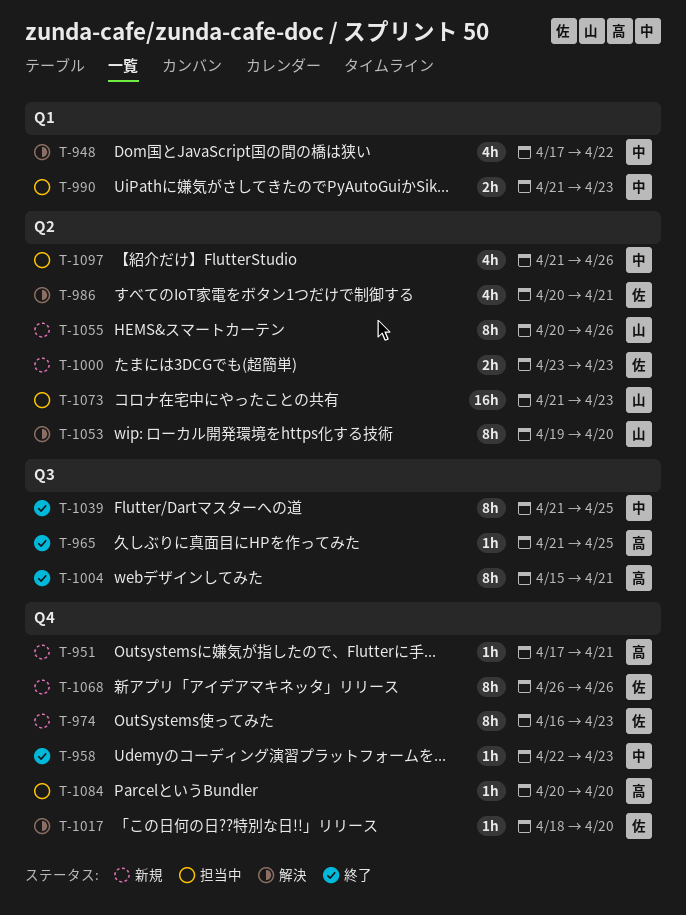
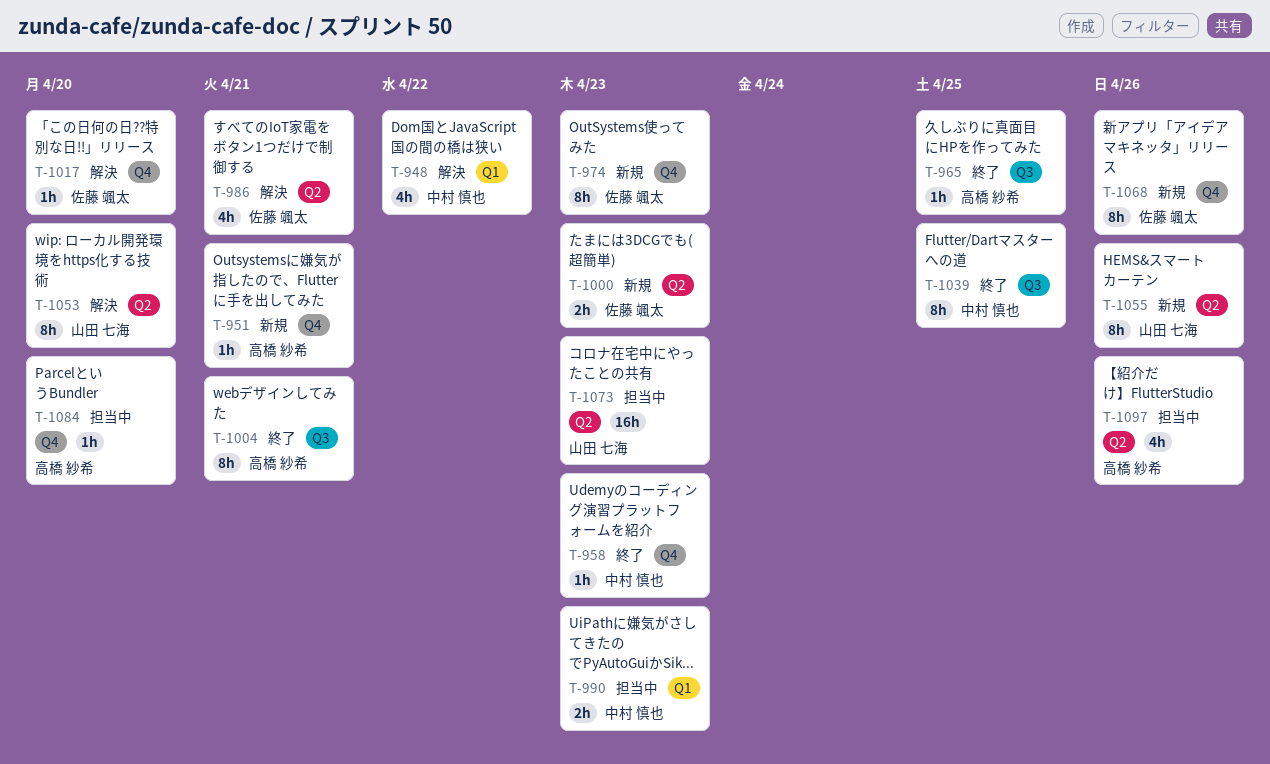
T-1097, owner: 中村 慎也 -> 高橋 紗希

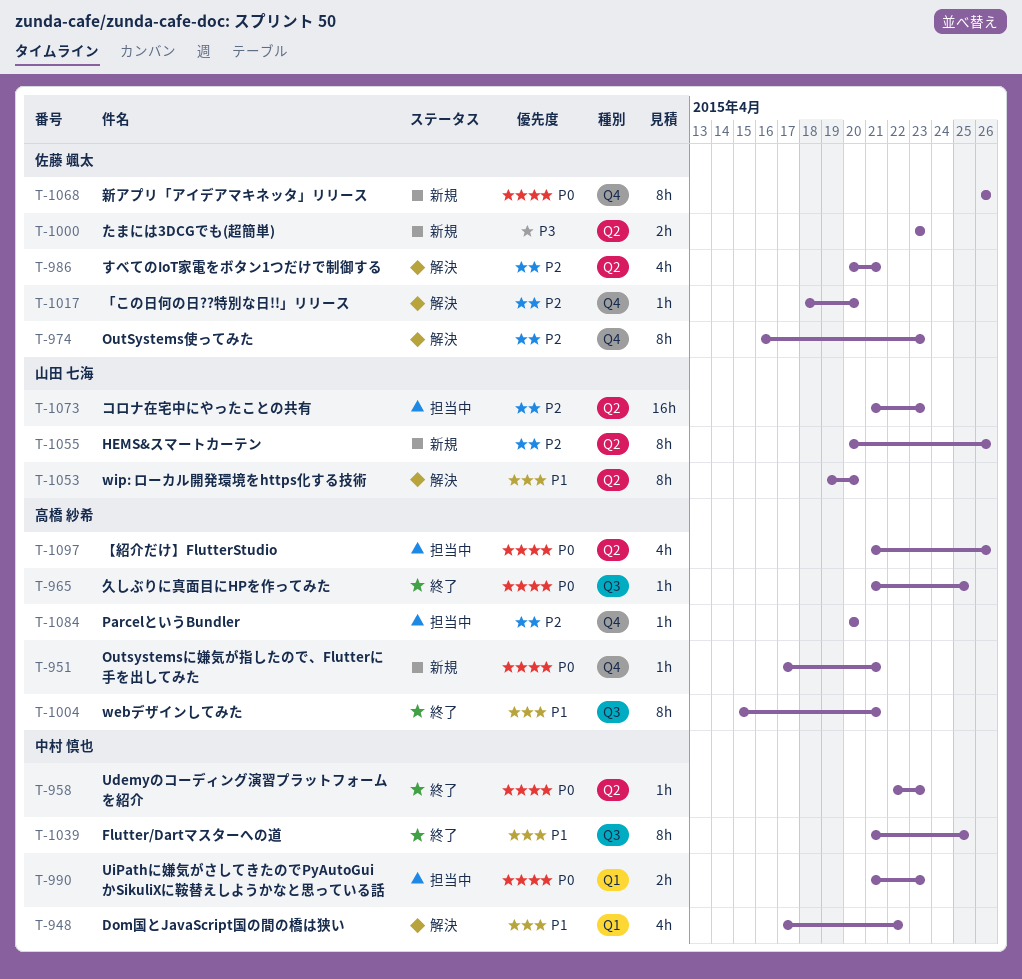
T-958, label: Q4 -> Q2
T-974, status: 新規 -> 解決

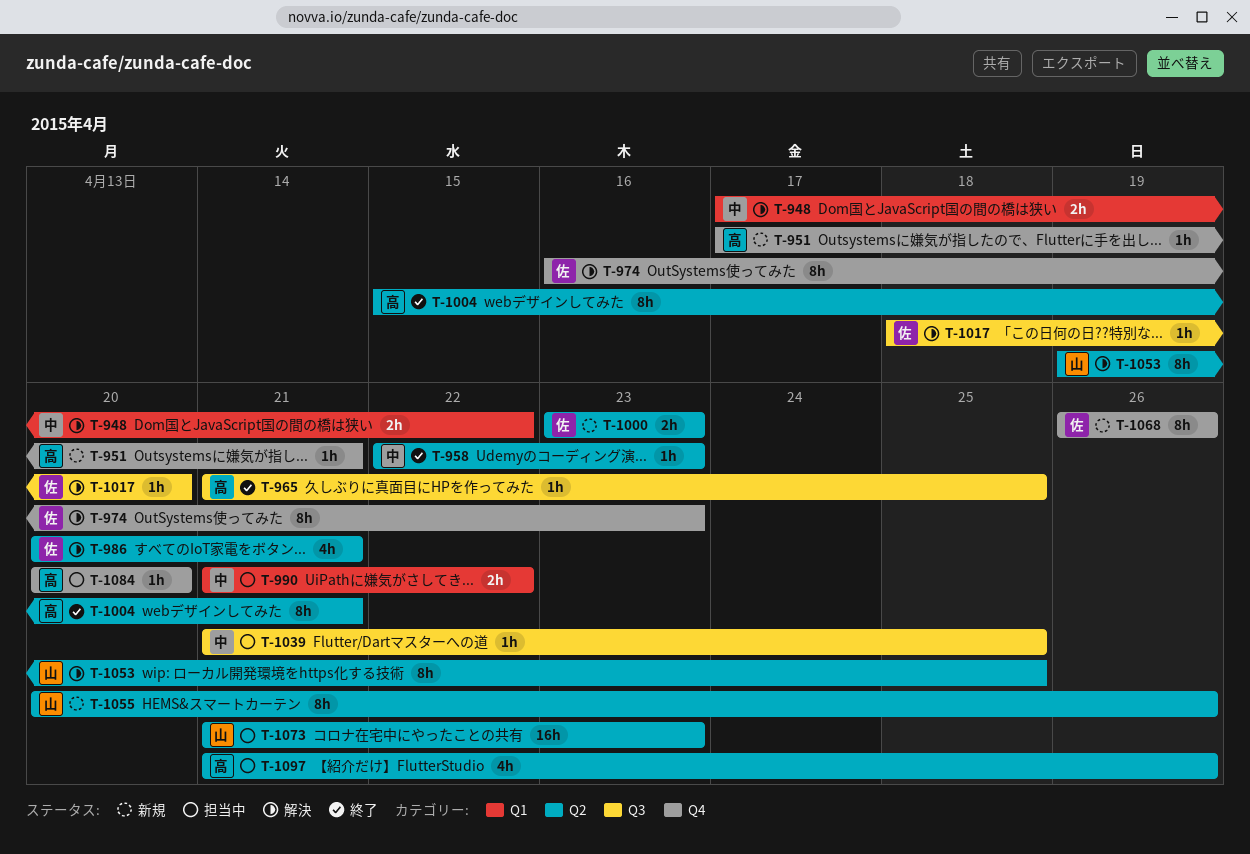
T-948, estimate: 4h -> 2h
T-990, due: Apr 23 -> Apr 22
T-1004, label: Q3 -> Q2
T-1017, label: Q4 -> Q3
T-1039, status: 終了 -> 担当中
T-1039, estimate: 8h -> 1h
T-1053, due: Apr 20 -> Apr 25

